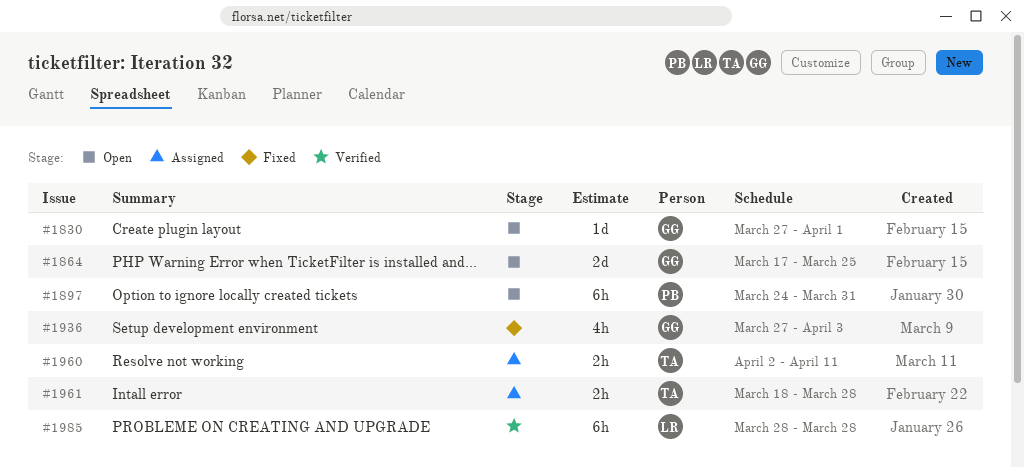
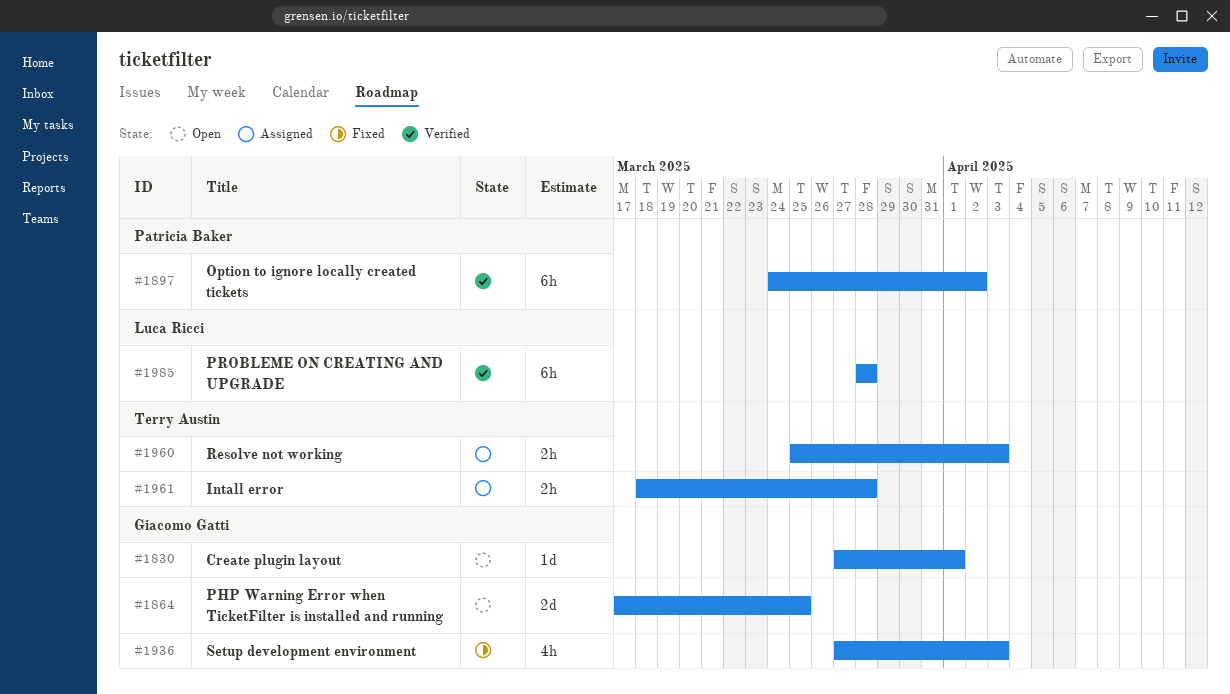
#1897, status: Open -> Verified
#1897, due: Mar 31 -> Apr 2
#1960, start: Apr 2 -> Mar 25
#1960, due: Apr 11 -> Apr 3

